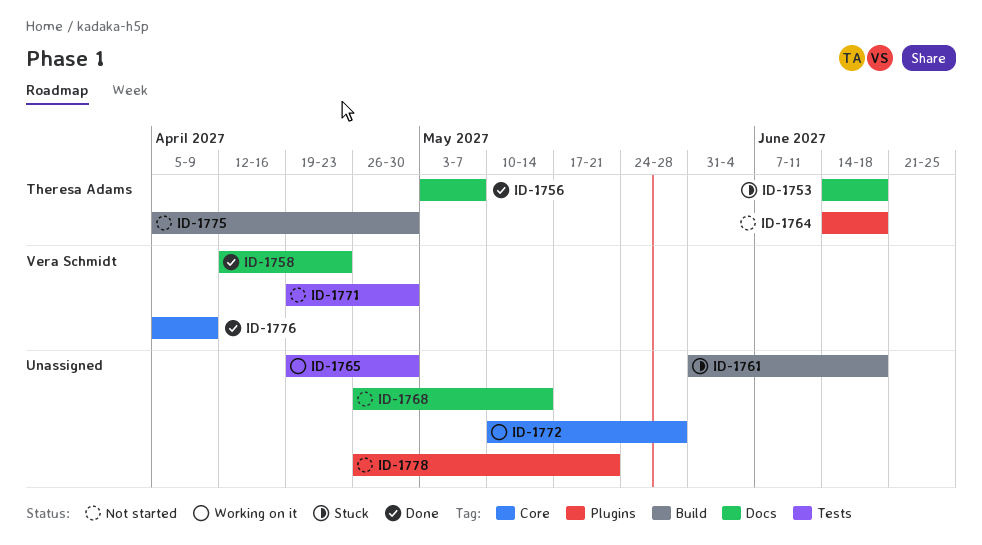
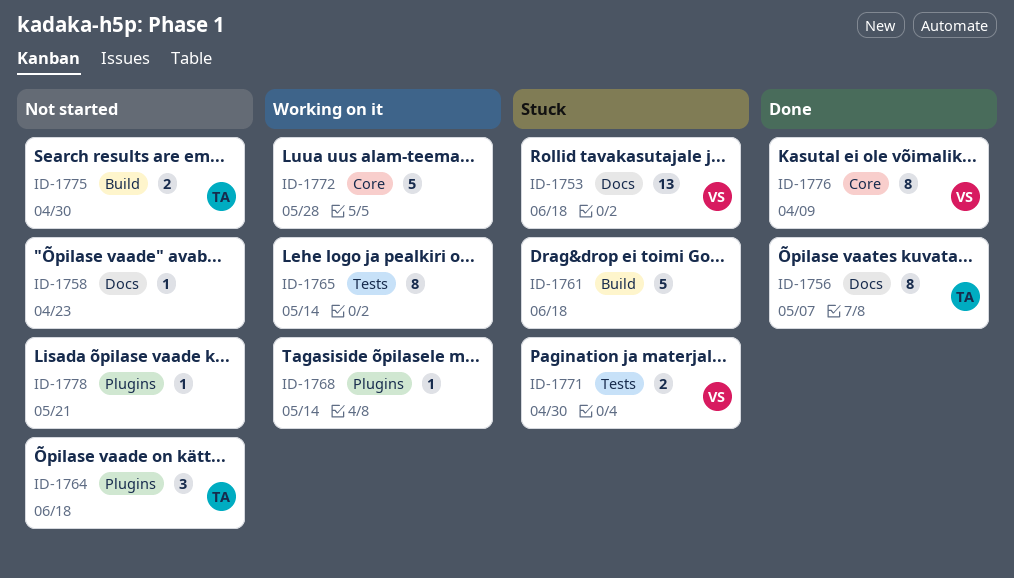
ID-1753, owner: Theresa Adams -> Vera Schmidt
ID-1758, status: Done -> Not started
ID-1758, owner: Vera Schmidt -> none
ID-1765, due: Apr 30 -> May 14
ID-1768, status: Not started -> Working on it
ID-1768, label: Docs -> Plugins
ID-1771, status: Not started -> Stuck

